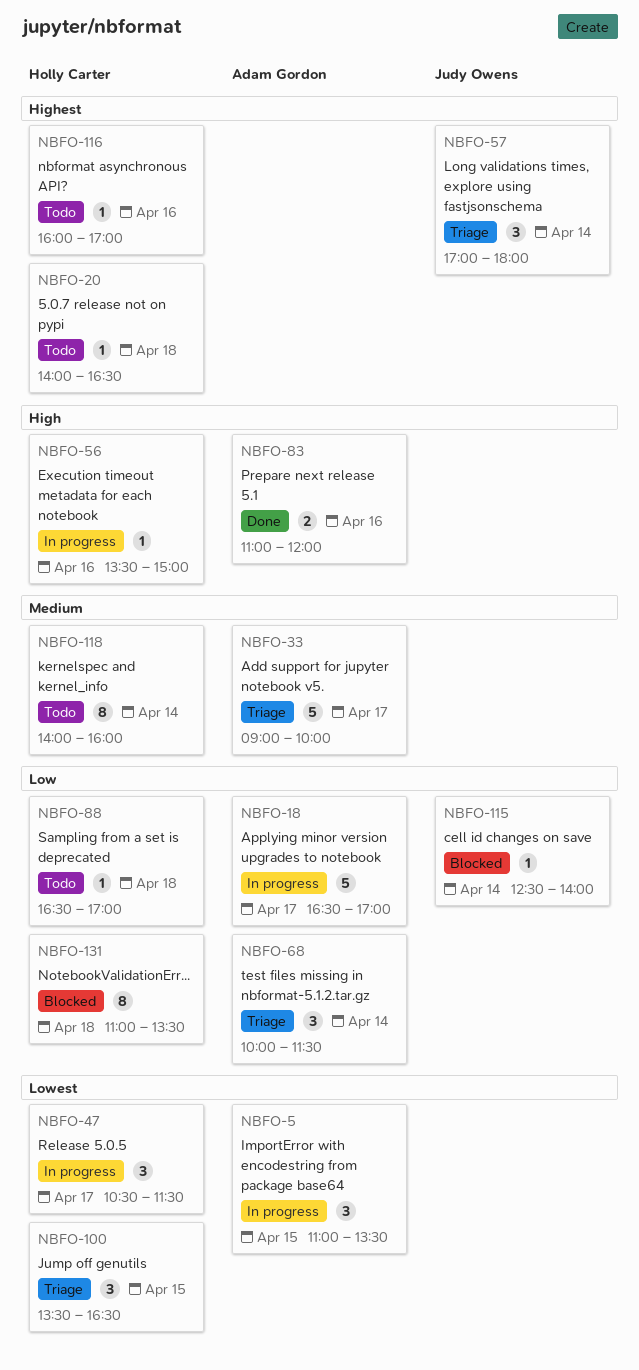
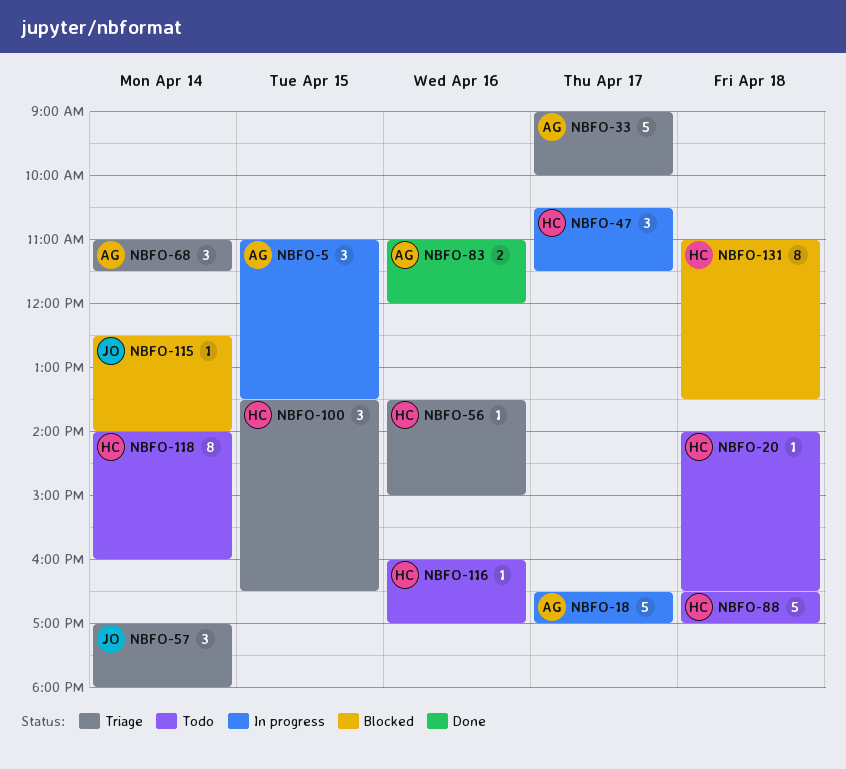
NBFO-56, status: In progress -> Triage
NBFO-68, begins: 10:00 -> 11:00
NBFO-88, estimate: 1 -> 5

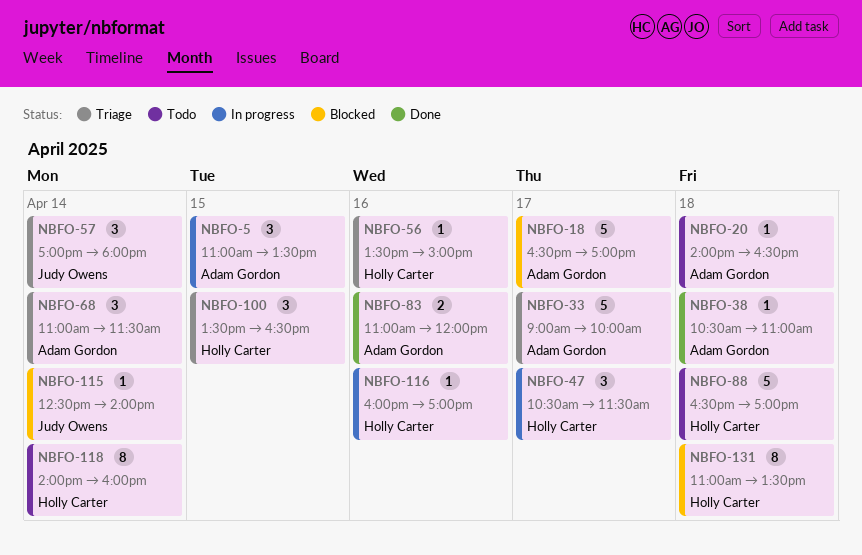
NBFO-18, status: In progress -> Blocked
NBFO-20, owner: Holly Carter -> Adam Gordon
NBFO-38: none -> present
NBFO-116, status: Todo -> In progress

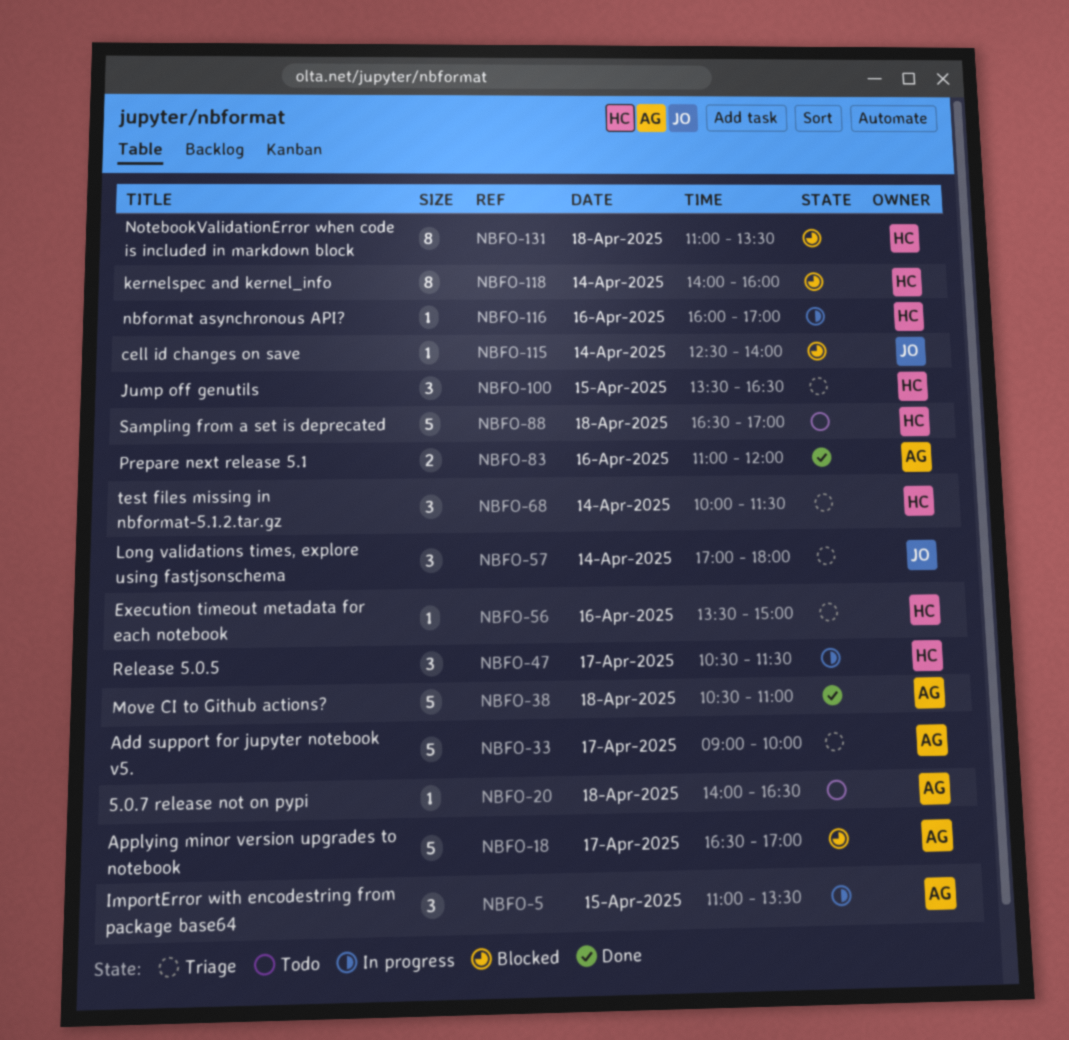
NBFO-38, estimate: 1 -> 5
NBFO-68, owner: Adam Gordon -> Holly Carter
NBFO-68, begins: 11:00 -> 10:00
NBFO-118, status: Todo -> Blocked

